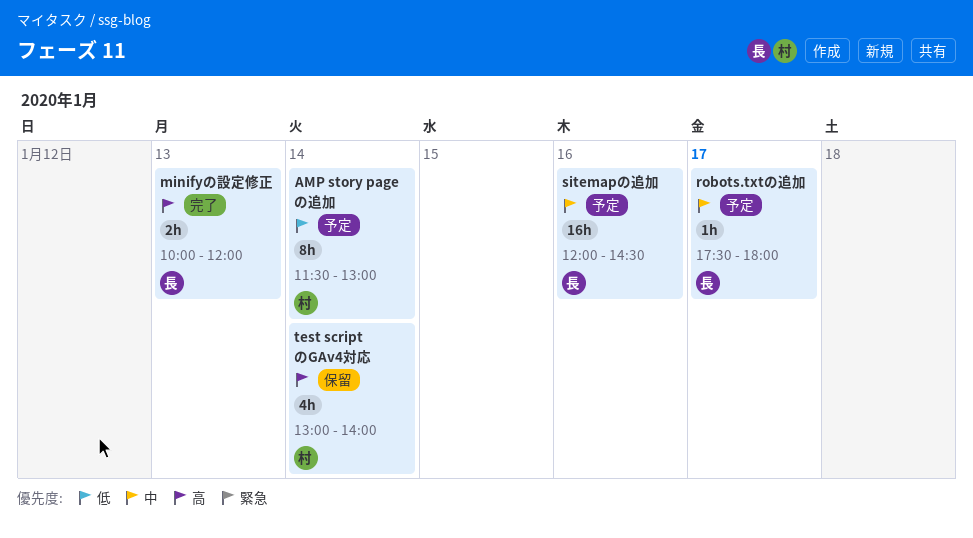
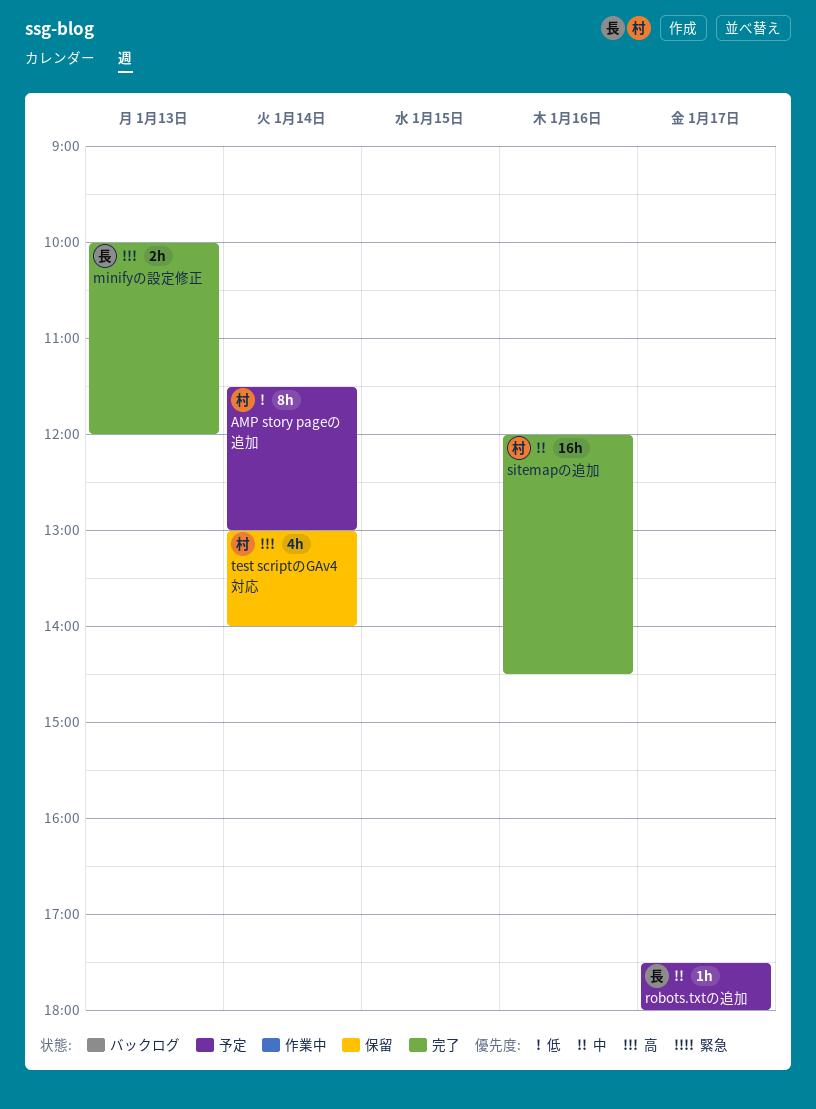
sitemapの追加, status: 予定 -> 完了
sitemapの追加, owner: 長 -> 村

